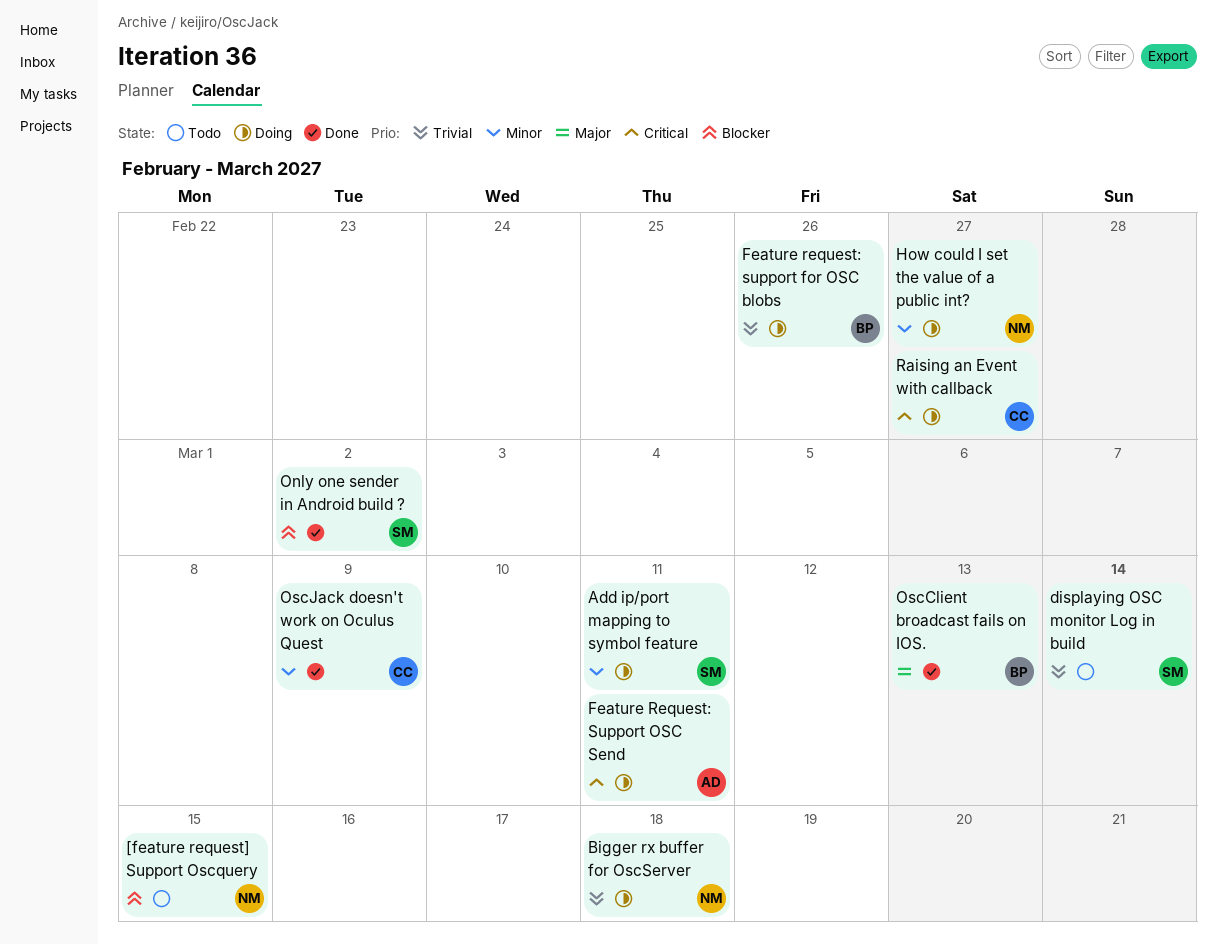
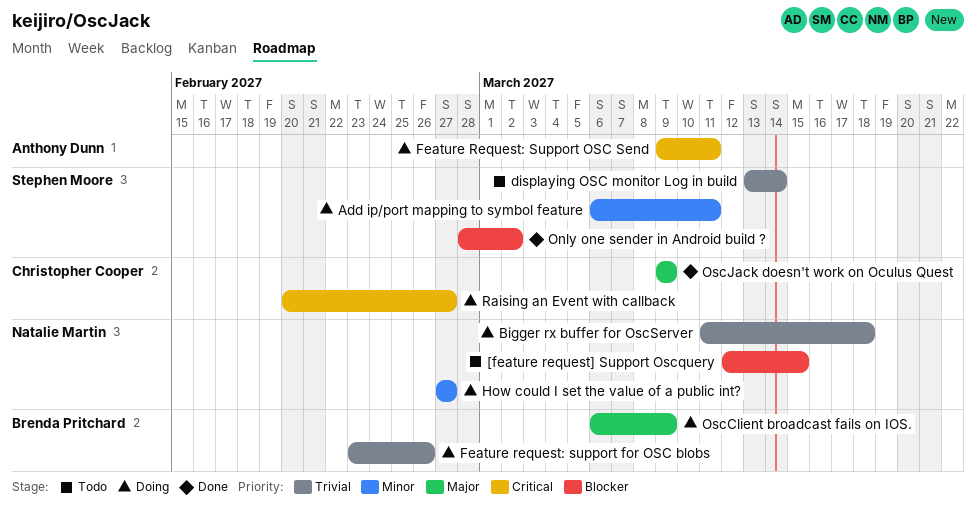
OscClient broadcast fails on IOS., status: Done -> Doing
OscClient broadcast fails on IOS., due: Mar 13 -> Mar 9
OscJack doesn't work on Oculus Quest, priority: Minor -> Major

